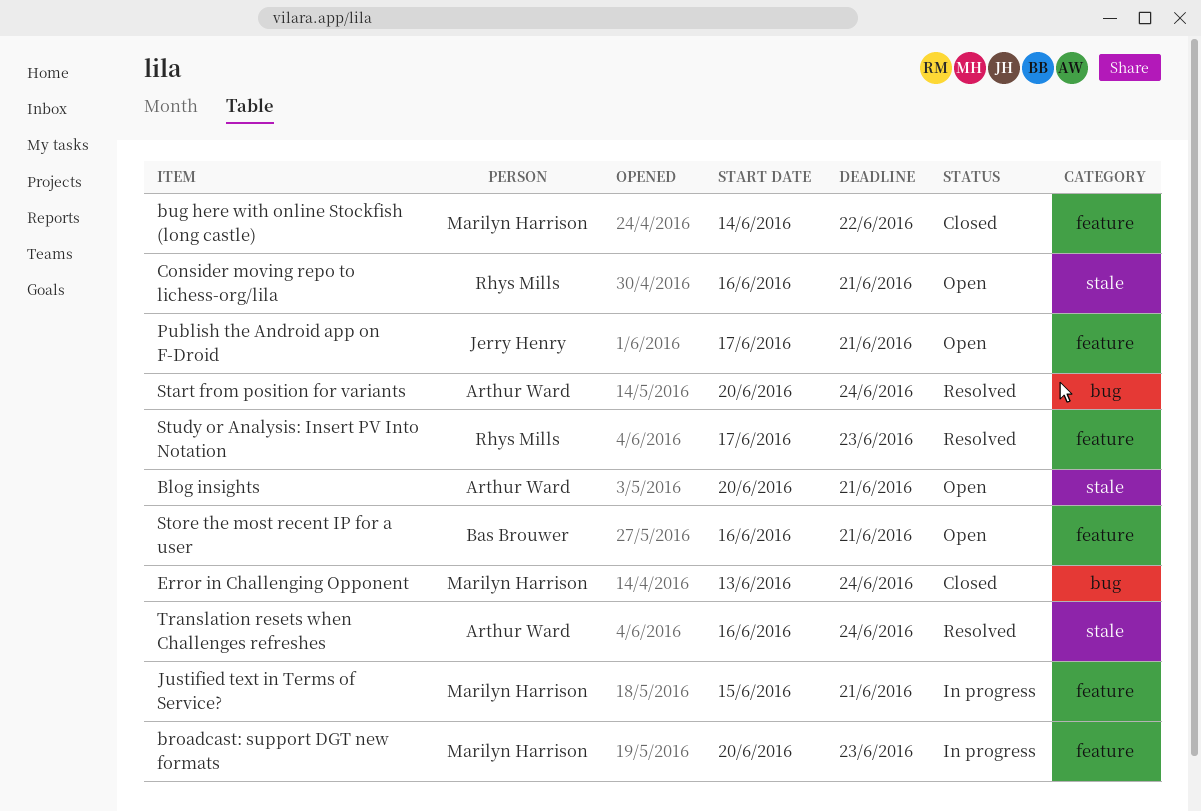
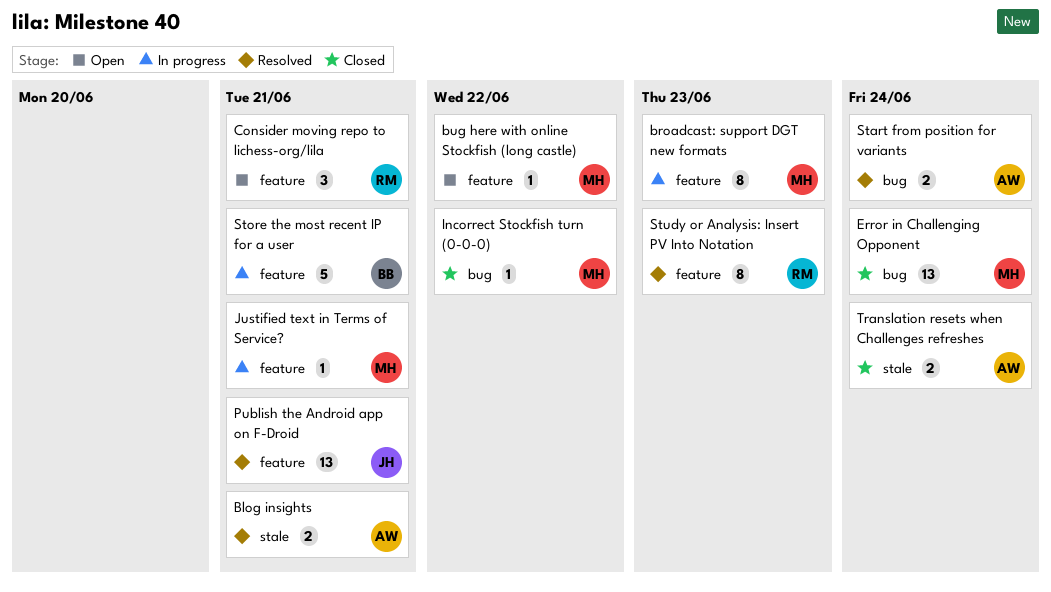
Blog insights, status: Open -> Resolved
bug here with online Stockfish (long castle), status: Closed -> Open
Consider moving repo to lichess-org/lila, label: stale -> feature
Incorrect Stockfish turn (0-0-0): none -> present
Publish the Android app on F-Droid, status: Open -> Resolved
Store the most recent IP for a user, status: Open -> In progress
Translation resets when Challenges refreshes, status: Resolved -> Closed

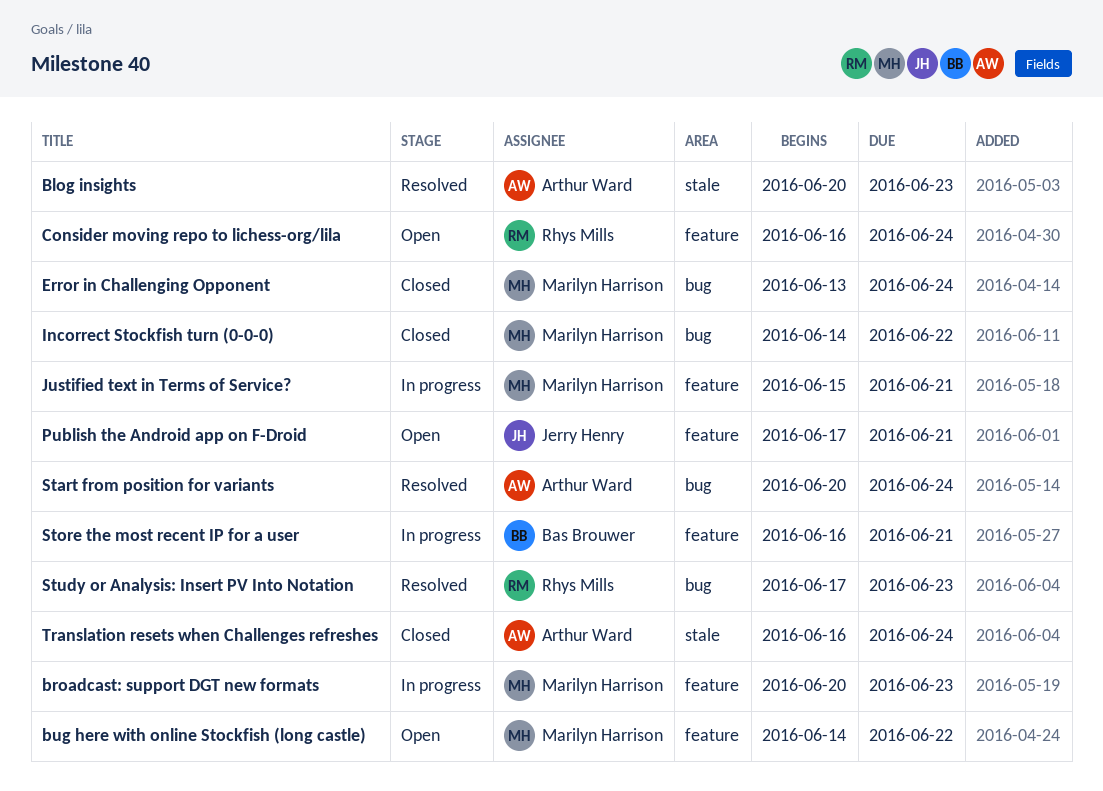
Blog insights, due: Jun 21 -> Jun 23
Consider moving repo to lichess-org/lila, due: Jun 21 -> Jun 24
Publish the Android app on F-Droid, status: Resolved -> Open
Study or Analysis: Insert PV Into Notation, label: feature -> bug

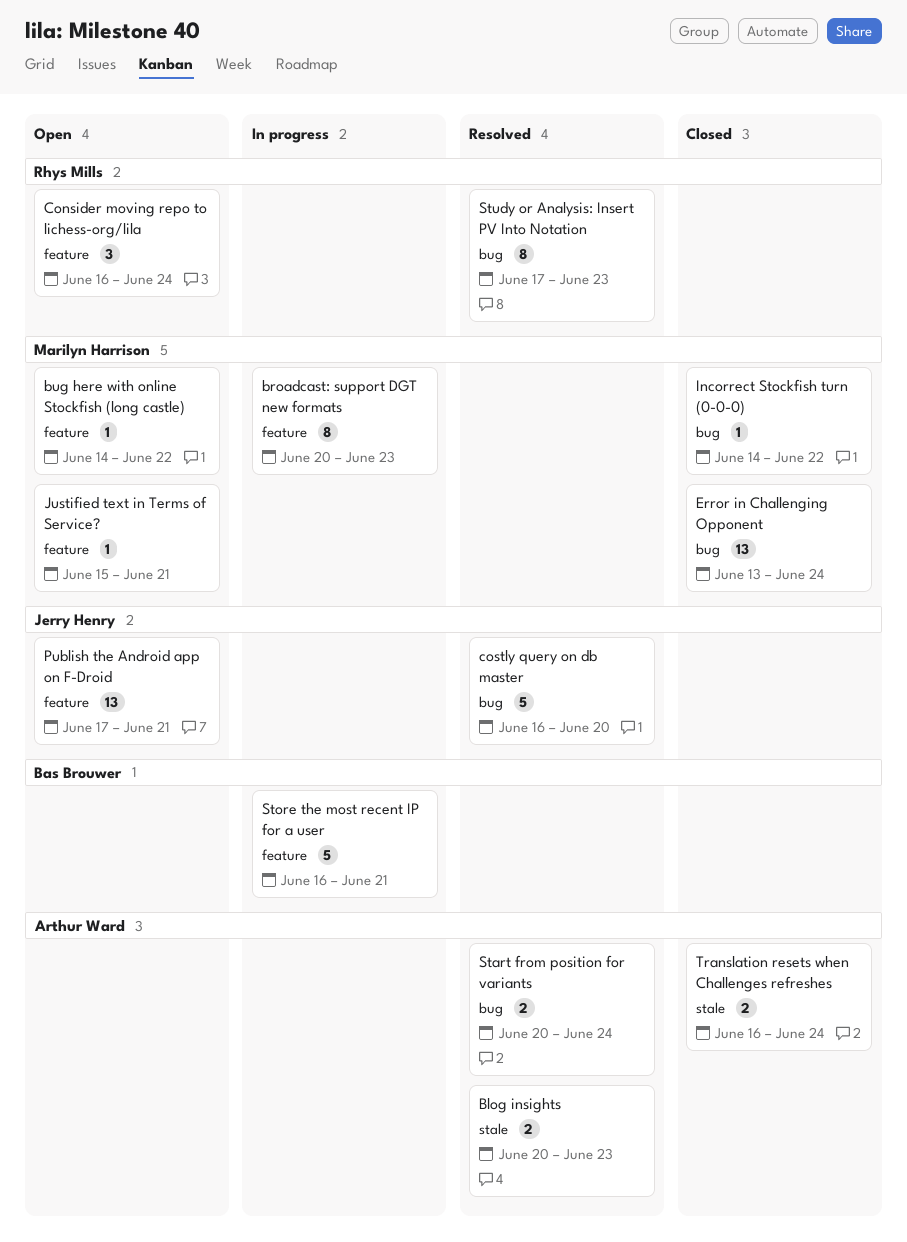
costly query on db master: none -> present
Justified text in Terms of Service?, status: In progress -> Open

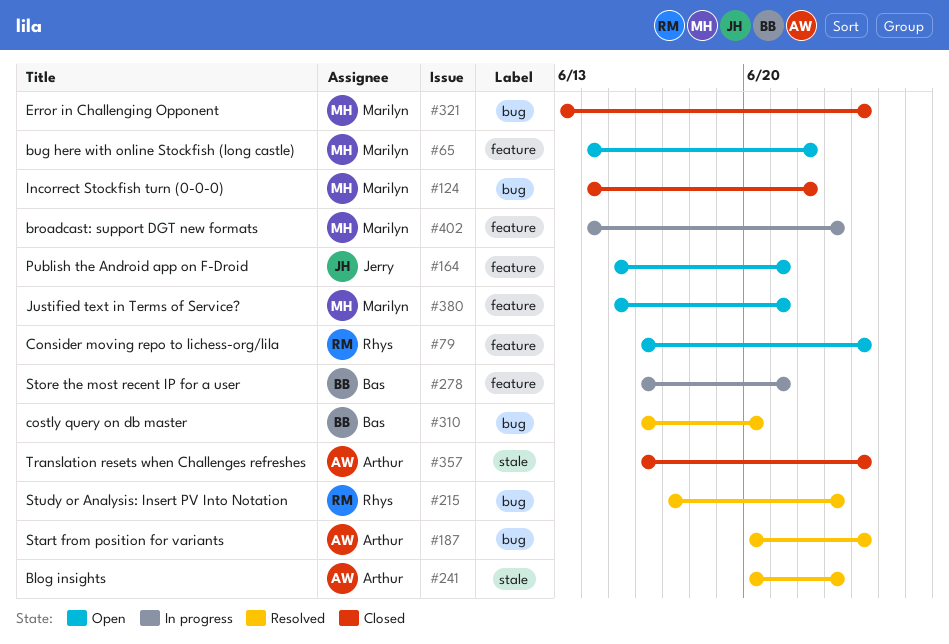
broadcast: support DGT new formats, start: Jun 20 -> Jun 14
costly query on db master, owner: Jerry Henry -> Bas Brouwer
Publish the Android app on F-Droid, start: Jun 17 -> Jun 15

